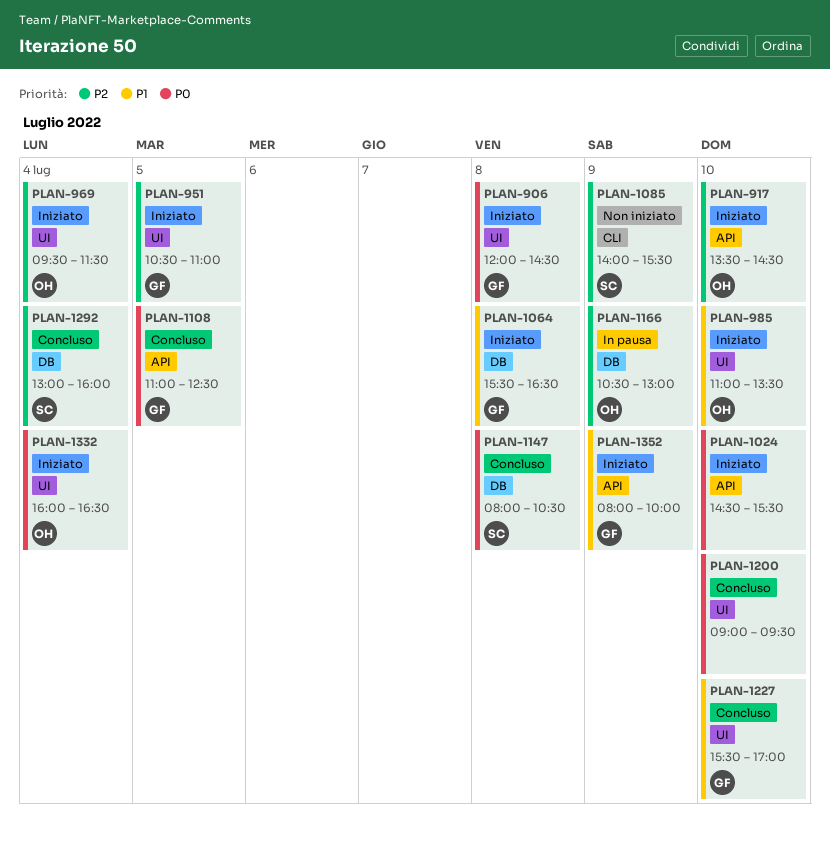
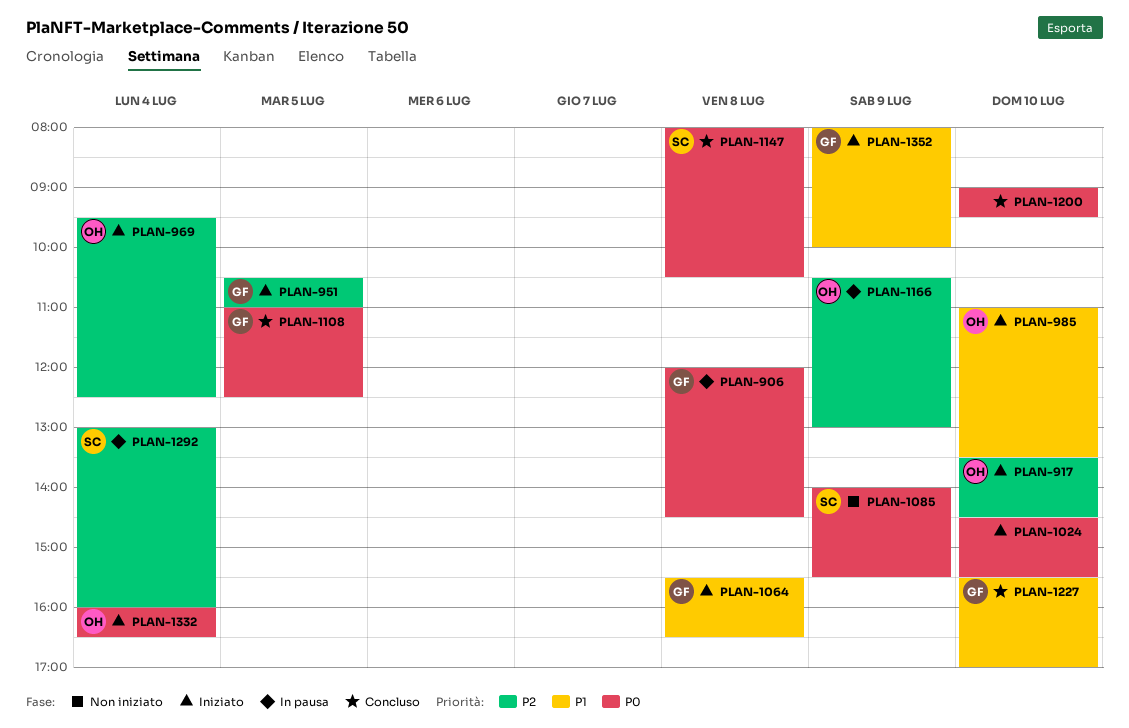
PLAN-906, status: Iniziato -> In pausa
PLAN-969, ends: 11:30 -> 12:30
PLAN-1085, priority: P2 -> P0
PLAN-1292, status: Concluso -> In pausa

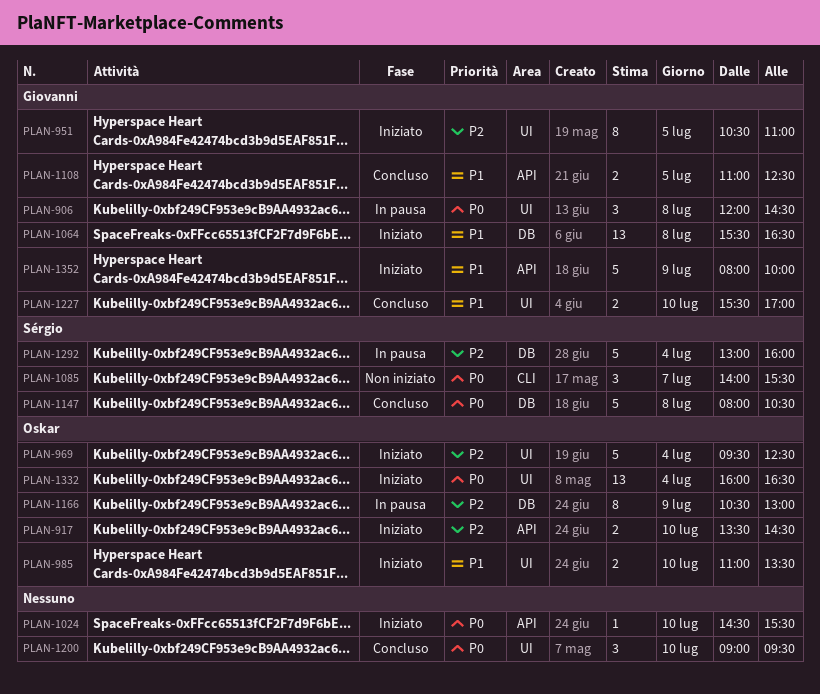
PLAN-1085, day: Jul 9 -> Jul 7
PLAN-1108, priority: P0 -> P1

